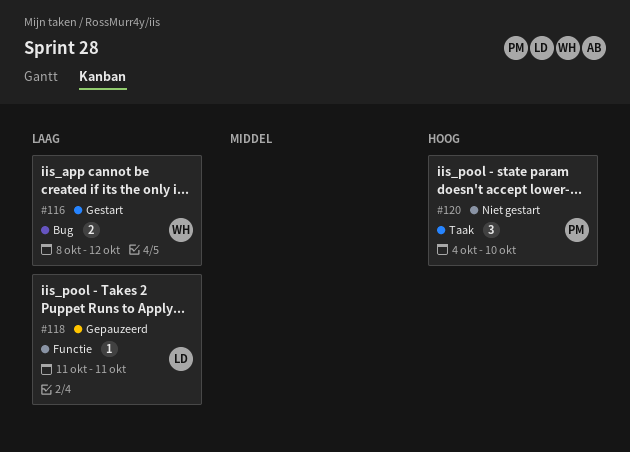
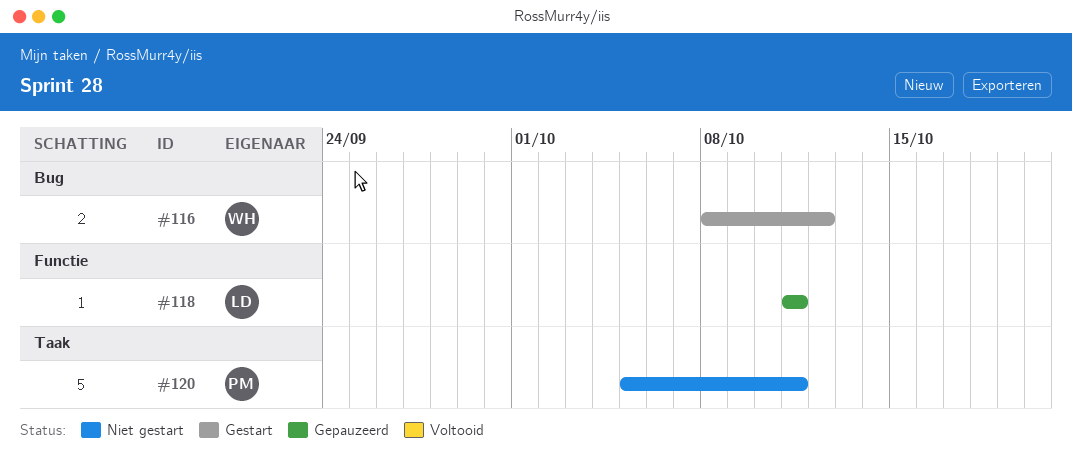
#120, estimate: 3 -> 5
#120, start: Oct 4 -> Oct 5
#120, due: Oct 10 -> Oct 11

